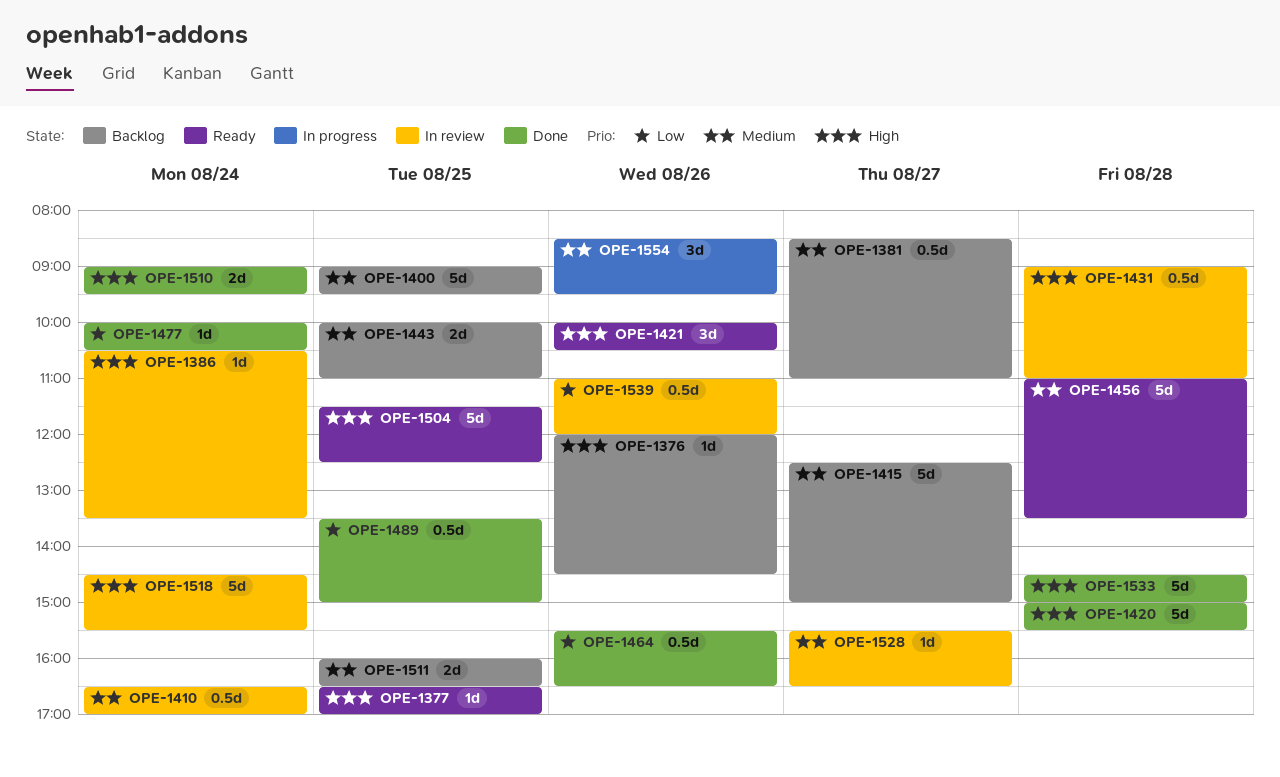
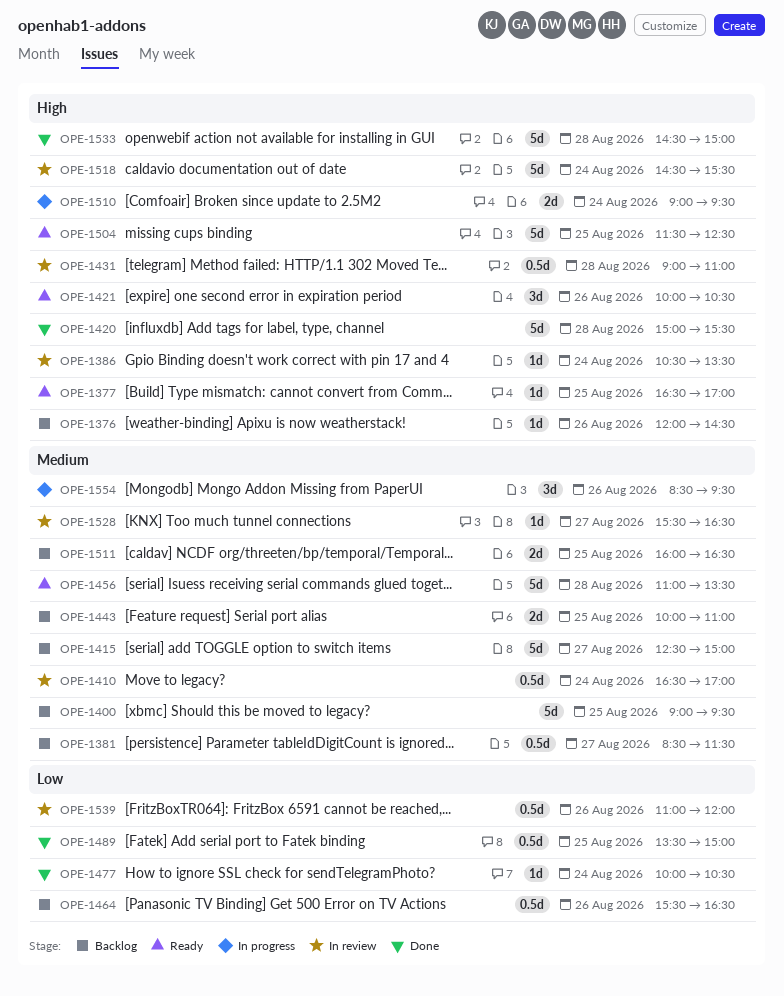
OPE-1381, ends: 11:00 -> 11:30
OPE-1464, status: Done -> Backlog
OPE-1510, status: Done -> In progress

